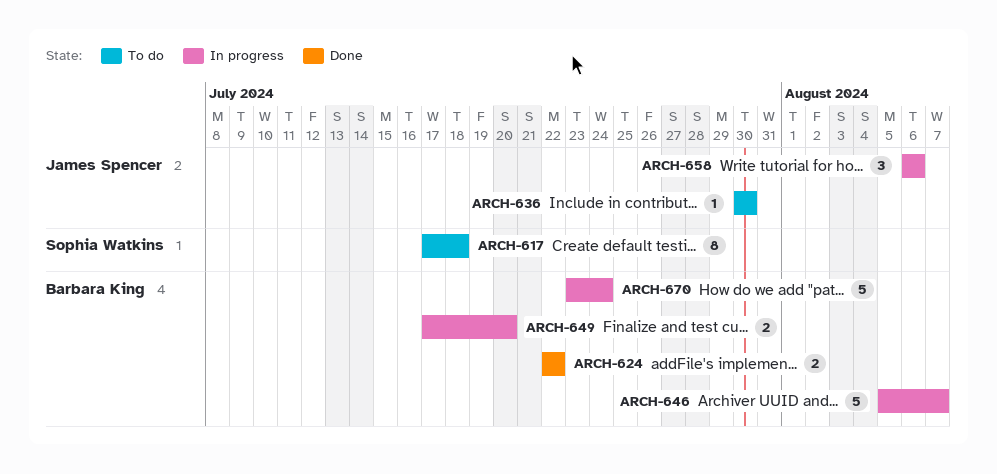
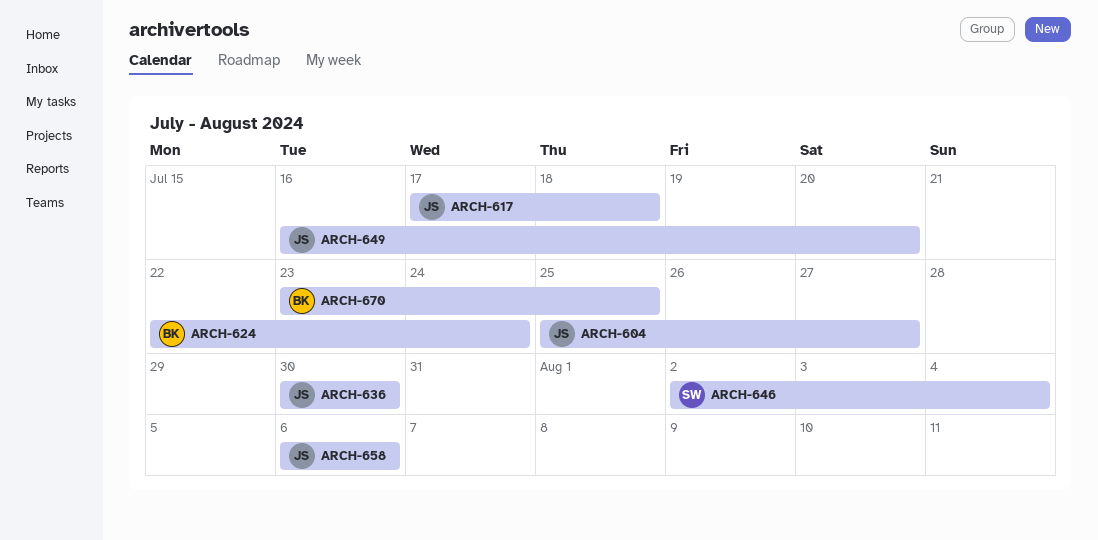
ARCH-604: none -> present
ARCH-617, owner: Sophia Watkins -> James Spencer
ARCH-624, due: Jul 22 -> Jul 24
ARCH-646, owner: Barbara King -> Sophia Watkins
ARCH-646, start: Aug 5 -> Aug 2
ARCH-646, due: Aug 7 -> Aug 4
ARCH-649, owner: Barbara King -> James Spencer
ARCH-649, start: Jul 17 -> Jul 16
ARCH-670, due: Jul 24 -> Jul 25

